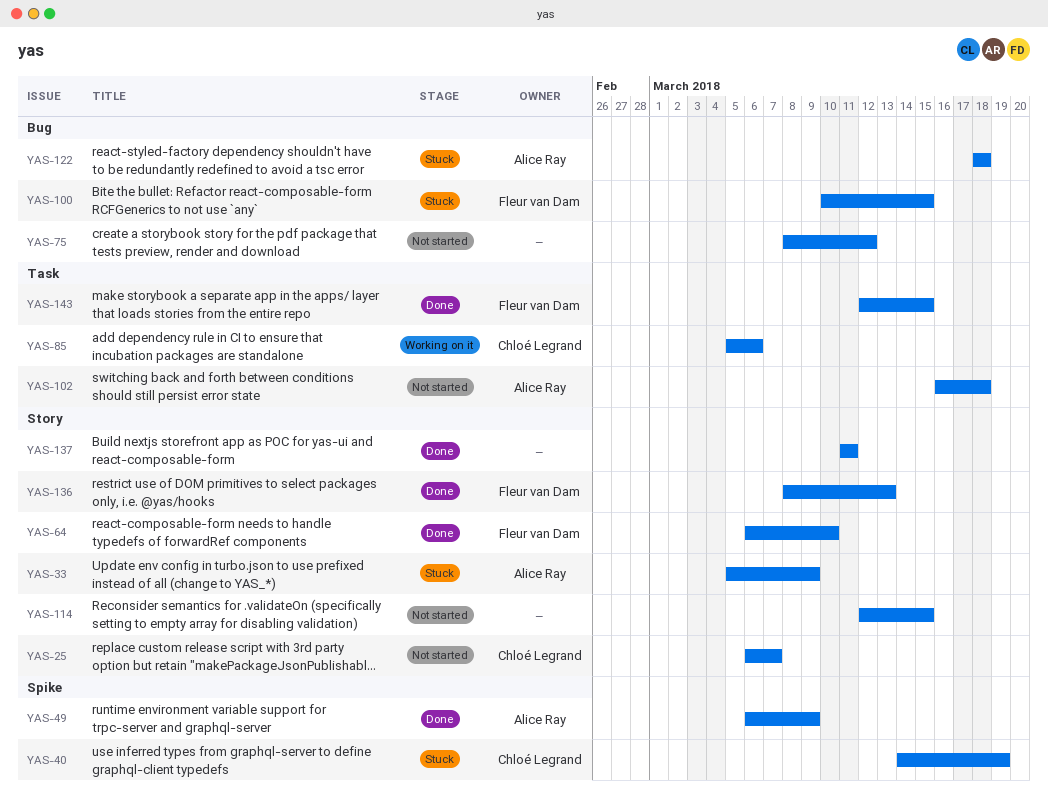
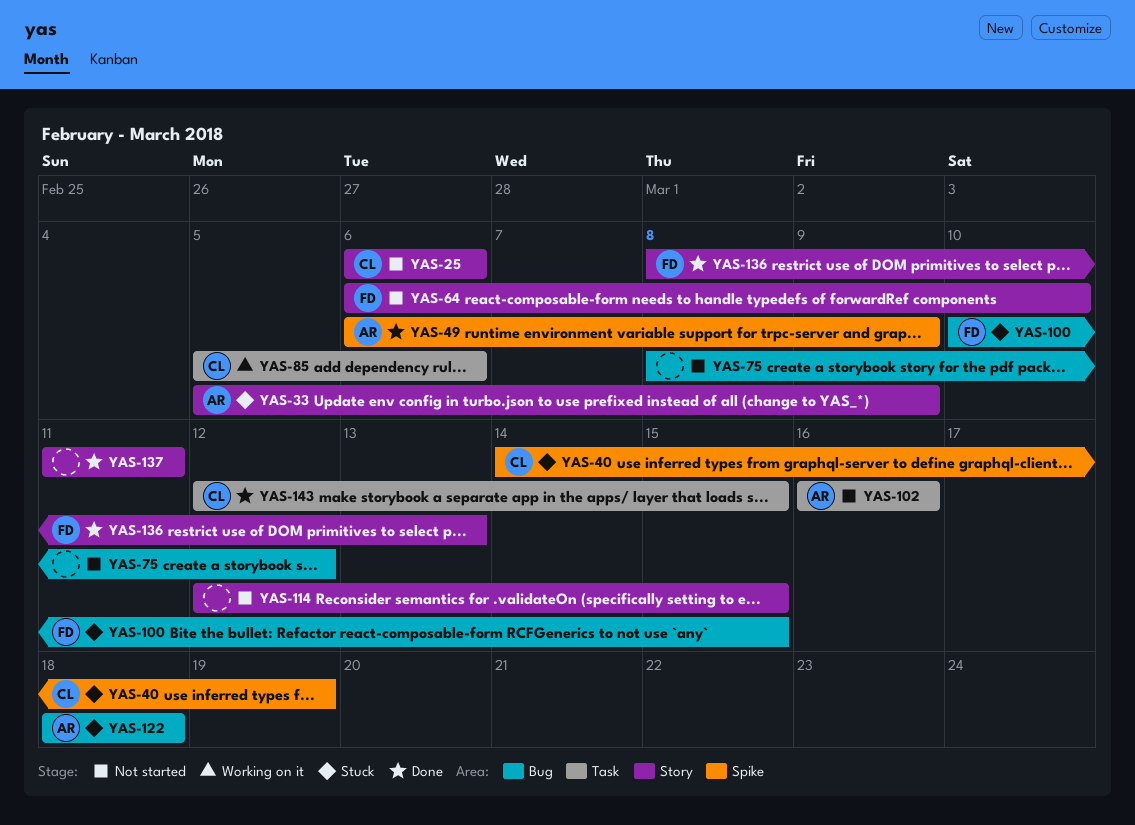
YAS-25, due: Mar 7 -> Mar 6
YAS-64, status: Done -> Not started
YAS-102, due: Mar 18 -> Mar 16
YAS-143, owner: Fleur van Dam -> Chloé Legrand

